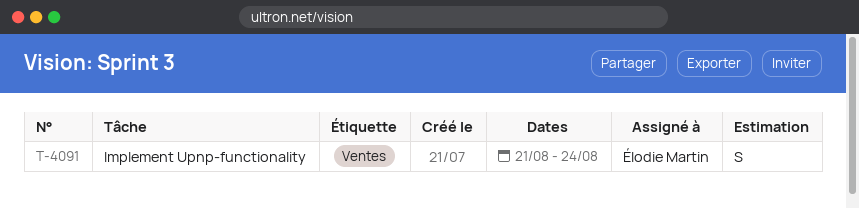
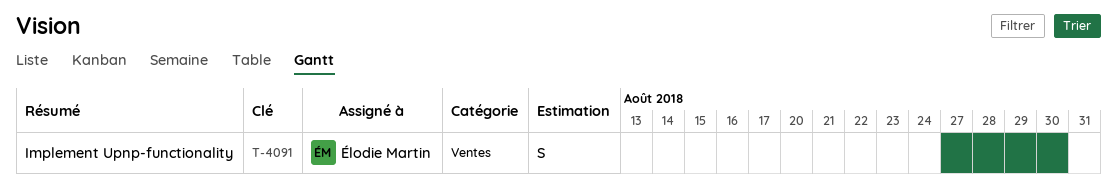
T-4091, start: Aug 21 -> Aug 27
T-4091, due: Aug 24 -> Aug 30

